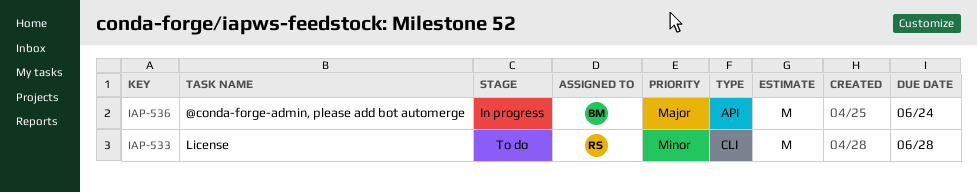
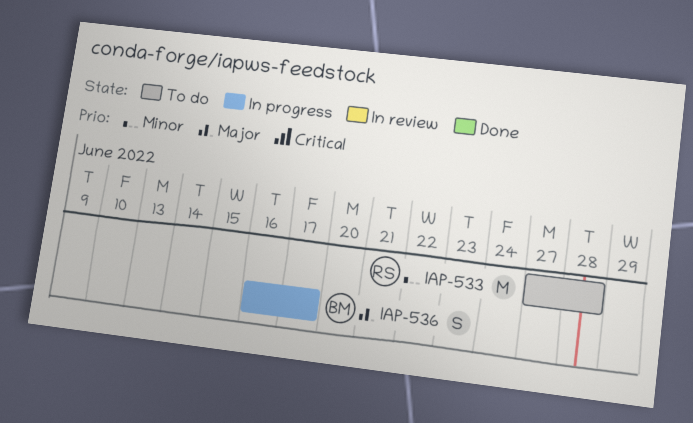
IAP-536, estimate: M -> S
IAP-536, due: Jun 24 -> Jun 17

